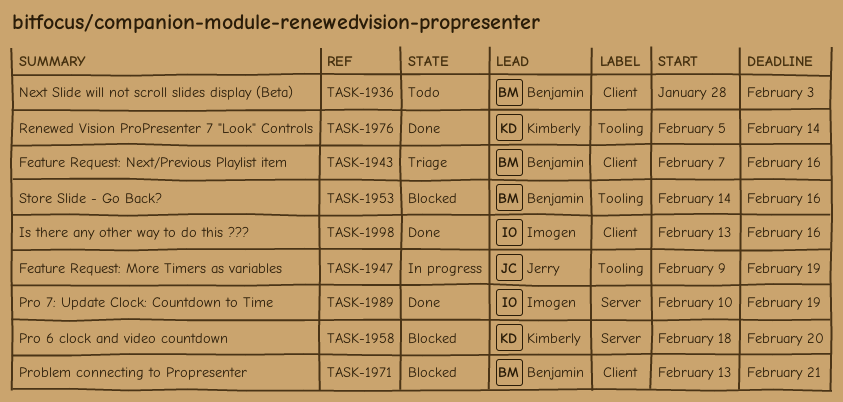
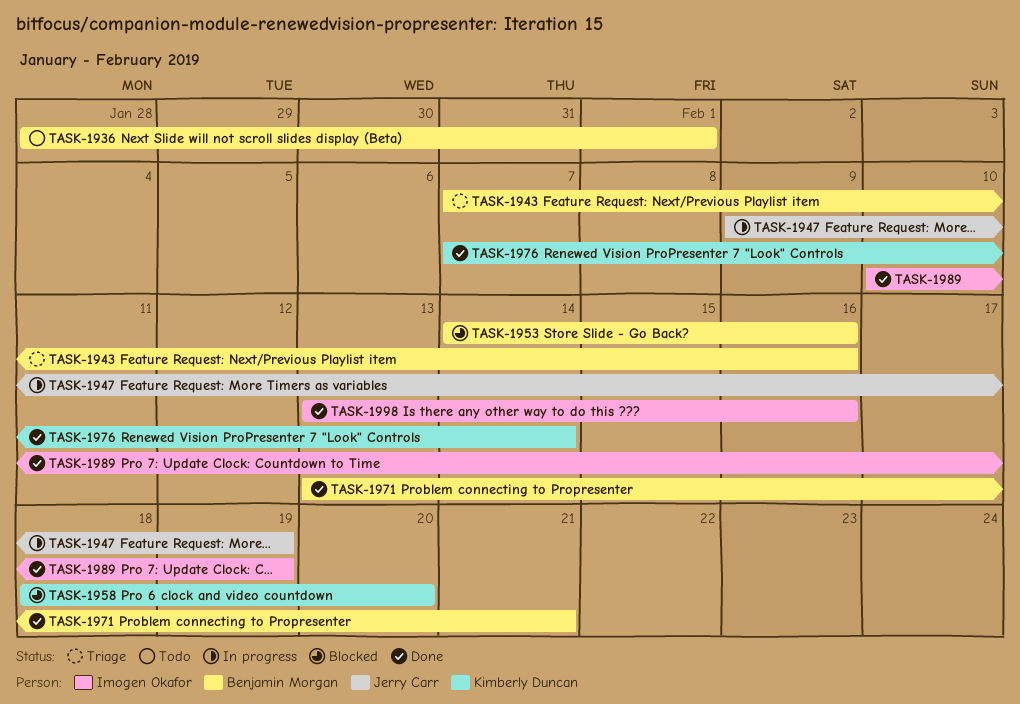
TASK-1936, due: Feb 3 -> Feb 1
TASK-1971, status: Blocked -> Done
TASK-1976, start: Feb 5 -> Feb 7

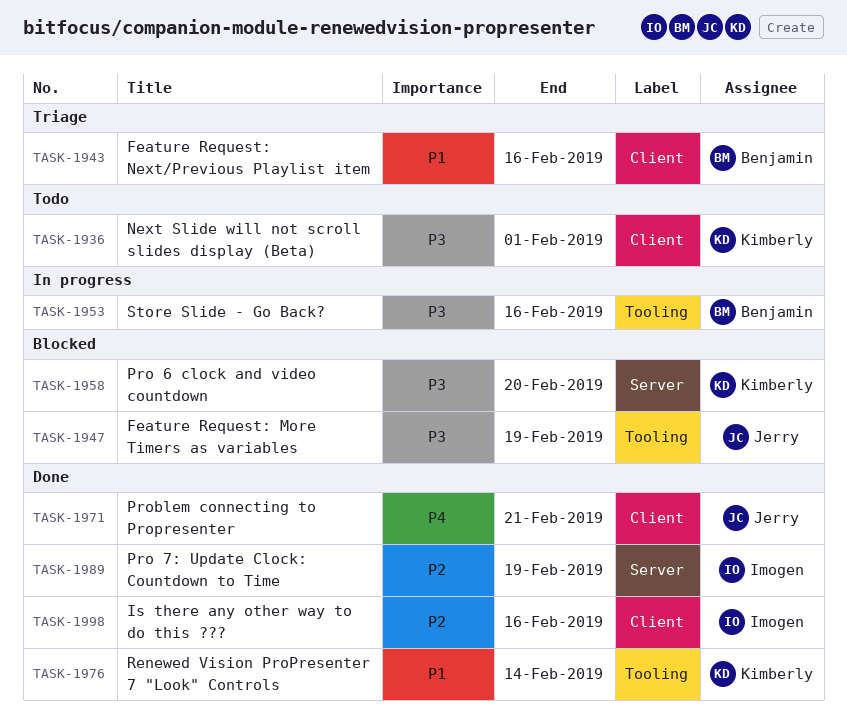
TASK-1936, owner: Benjamin Morgan -> Kimberly Duncan
TASK-1947, status: In progress -> Blocked
TASK-1953, status: Blocked -> In progress
TASK-1971, owner: Benjamin Morgan -> Jerry Carr

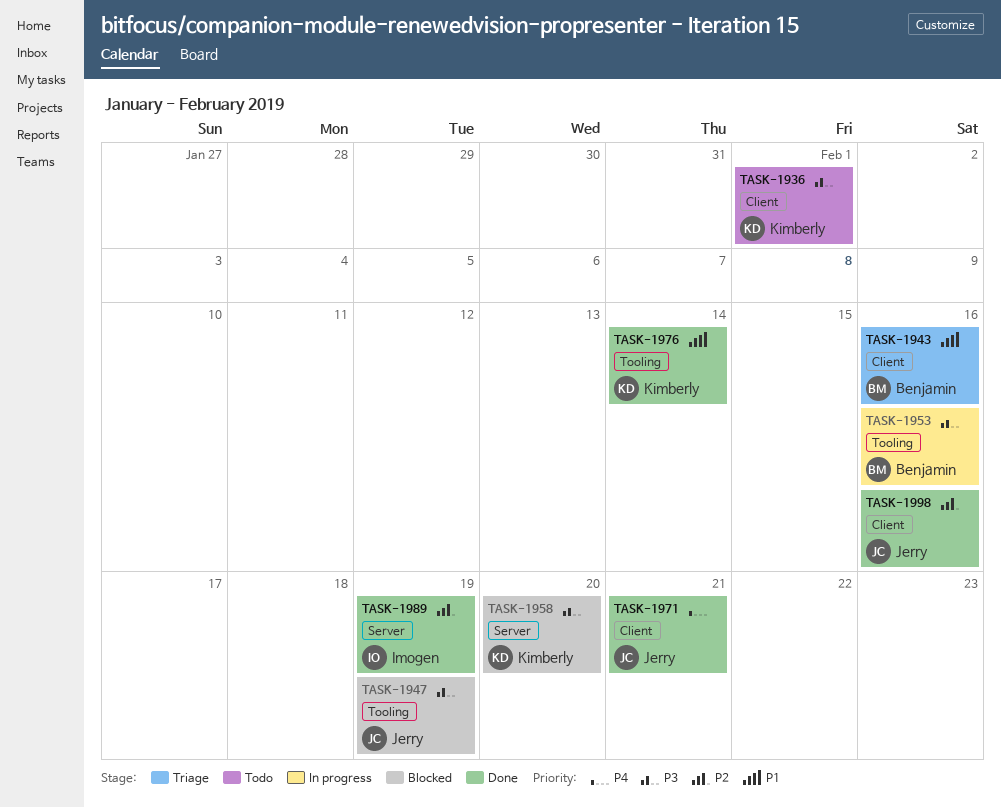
TASK-1998, owner: Imogen -> Jerry

